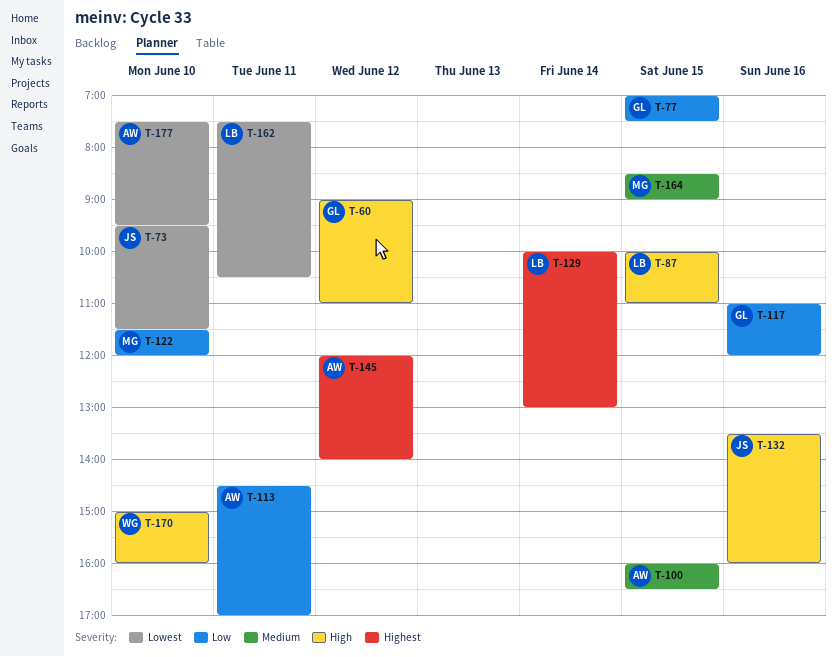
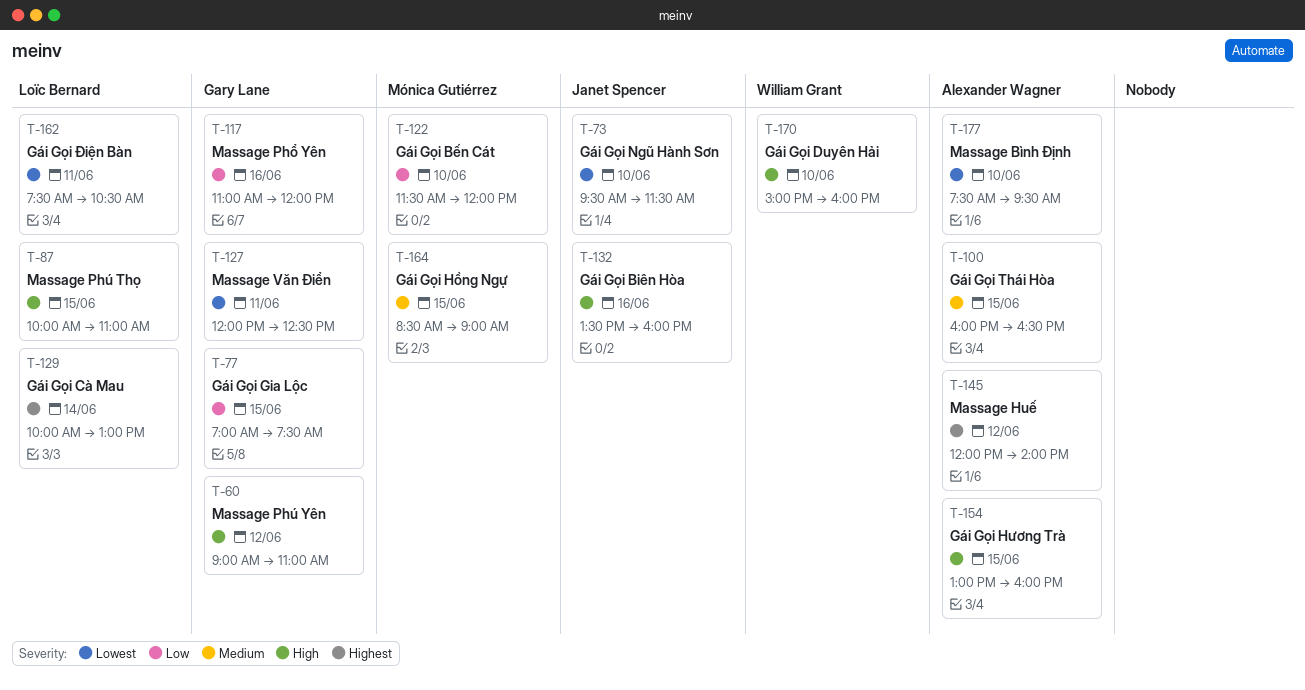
T-113: present -> none
T-127: none -> present
T-154: none -> present

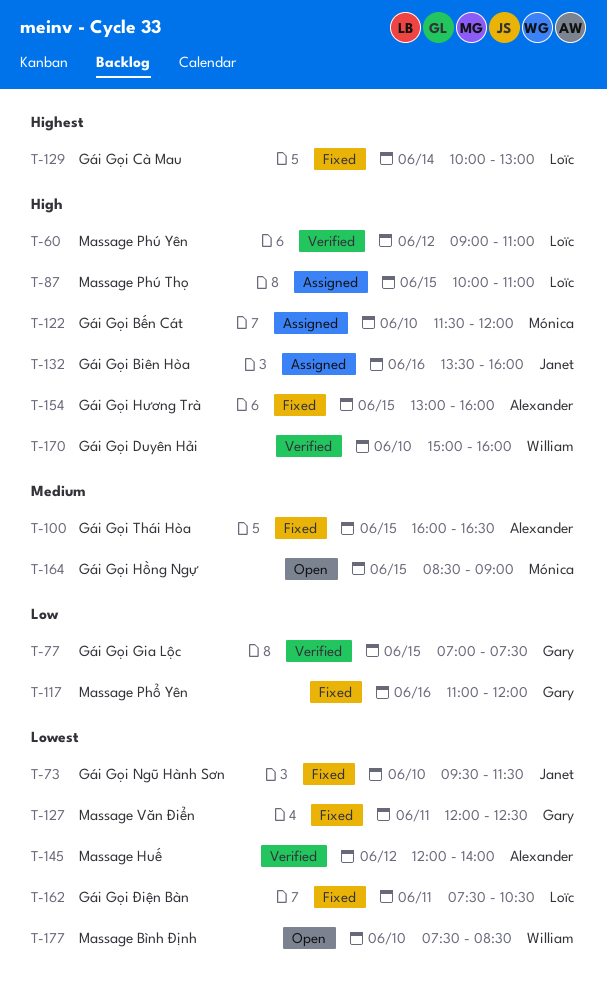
T-60, owner: Gary Lane -> Loïc Bernard
T-122, priority: Low -> High
T-145, priority: Highest -> Lowest
T-177, owner: Alexander Wagner -> William Grant
T-177, ends: 09:30 -> 08:30

